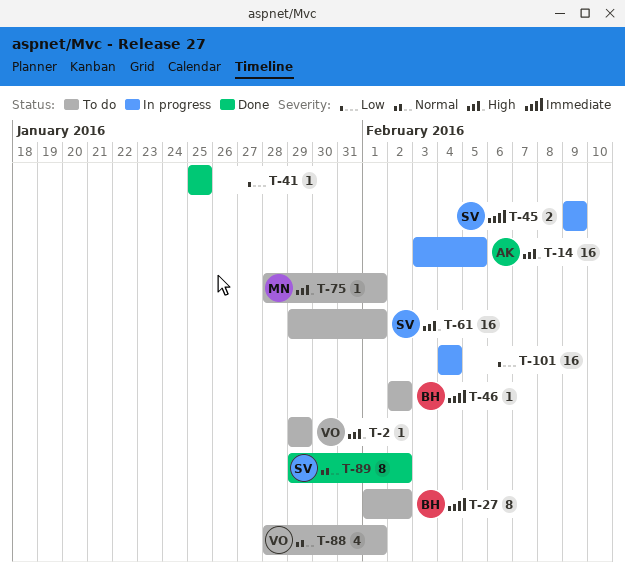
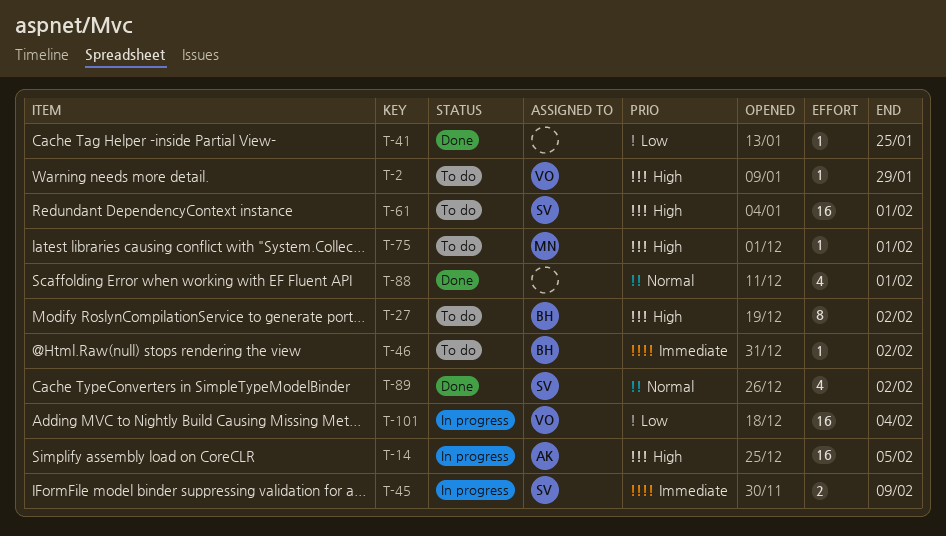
T-27, priority: Immediate -> High
T-88, status: To do -> Done
T-88, owner: VO -> none
T-89, estimate: 8 -> 4
T-101, owner: none -> VO

